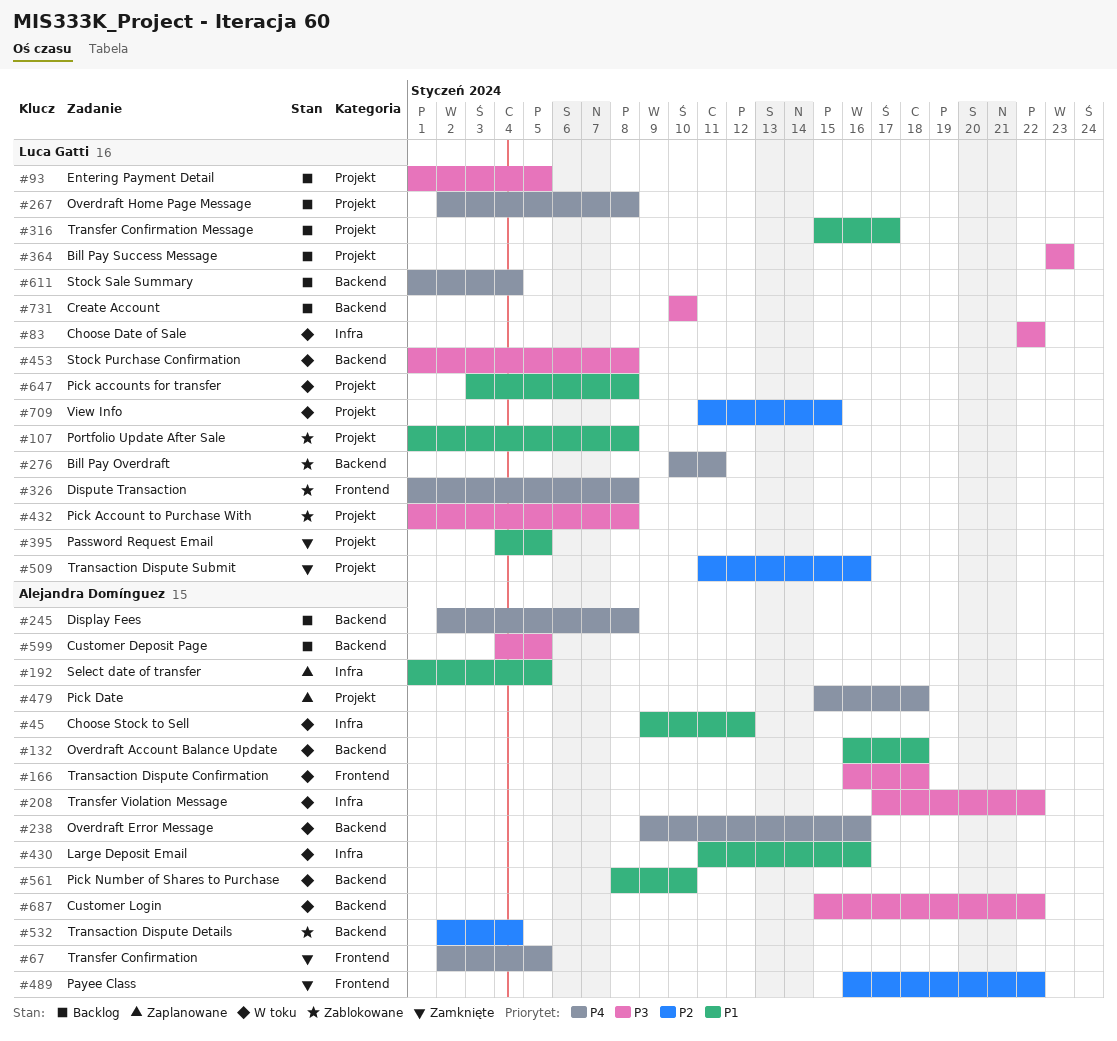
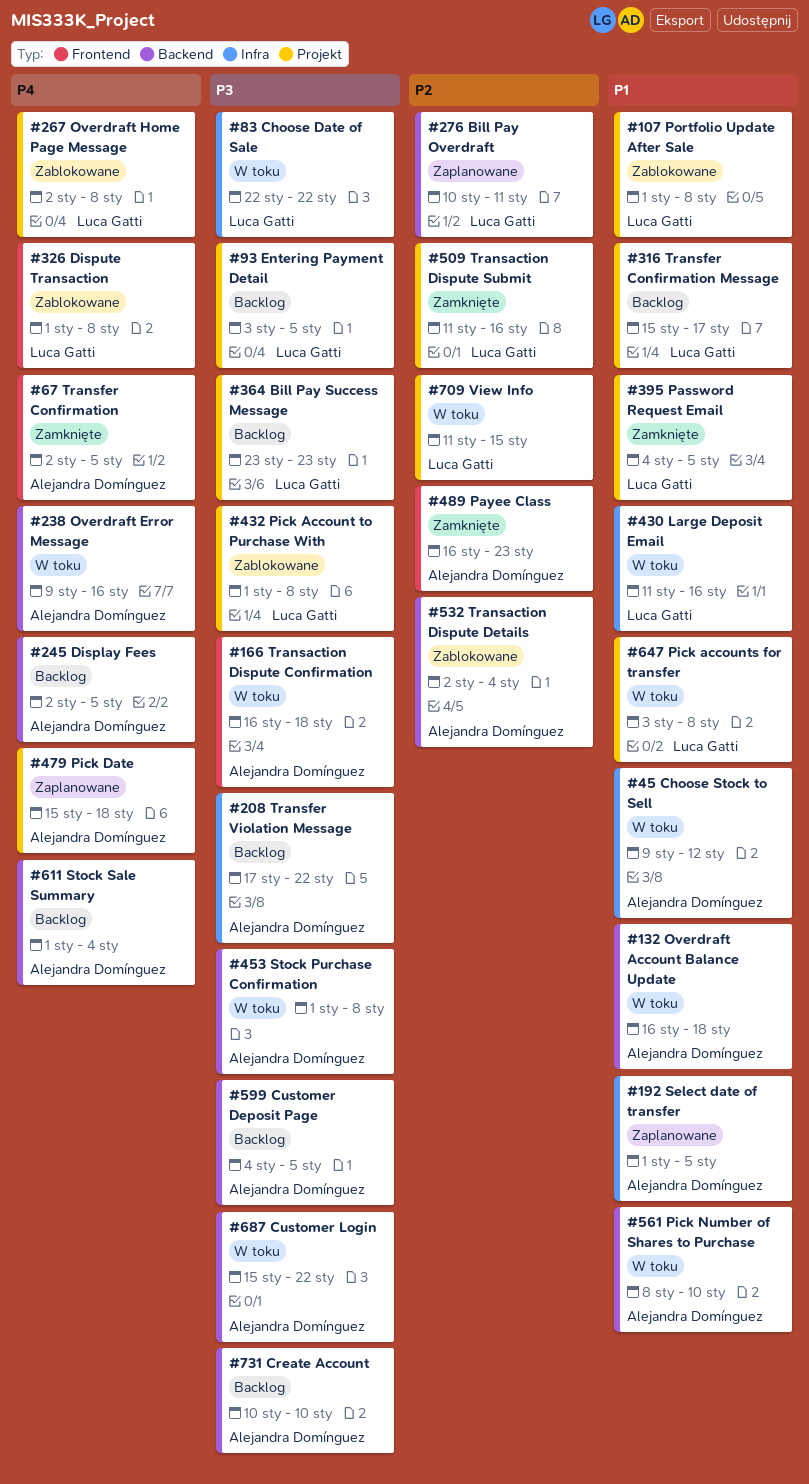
#93, start: Jan 1 -> Jan 3
#208, status: W toku -> Backlog
#245, due: Jan 8 -> Jan 5
#267, status: Backlog -> Zablokowane
#276, status: Zablokowane -> Zaplanowane
#276, priority: P4 -> P2
#430, owner: Alejandra Domínguez -> Luca Gatti
#453, owner: Luca Gatti -> Alejandra Domínguez
#489, due: Jan 22 -> Jan 23
#611, owner: Luca Gatti -> Alejandra Domínguez
#731, owner: Luca Gatti -> Alejandra Domínguez

